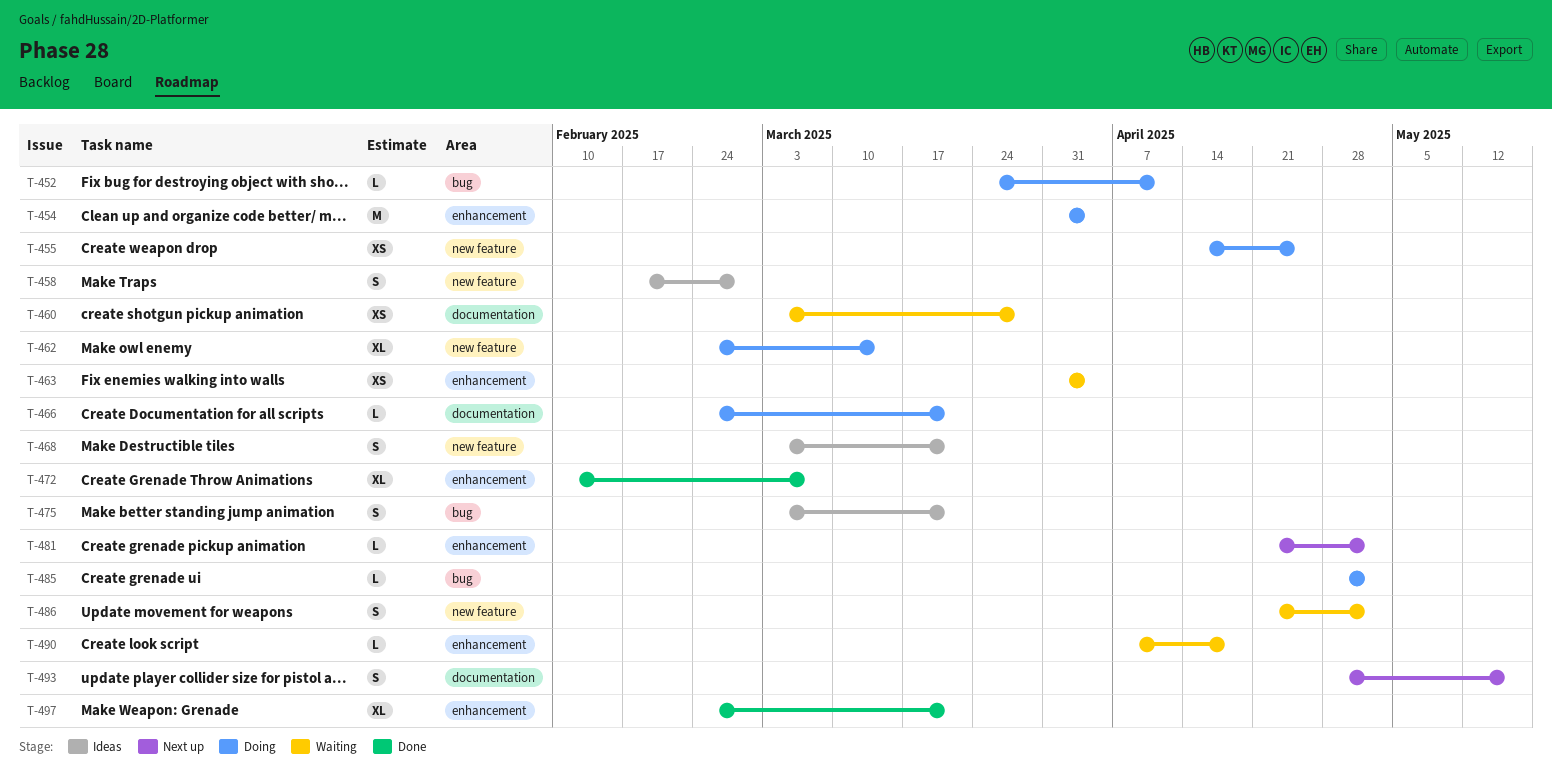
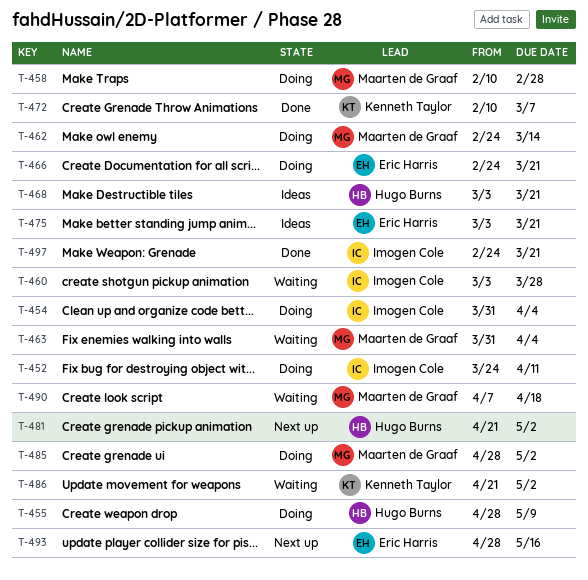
T-455, start: Apr 14 -> Apr 28
T-455, due: Apr 25 -> May 9
T-458, status: Ideas -> Doing
T-458, start: Feb 17 -> Feb 10

